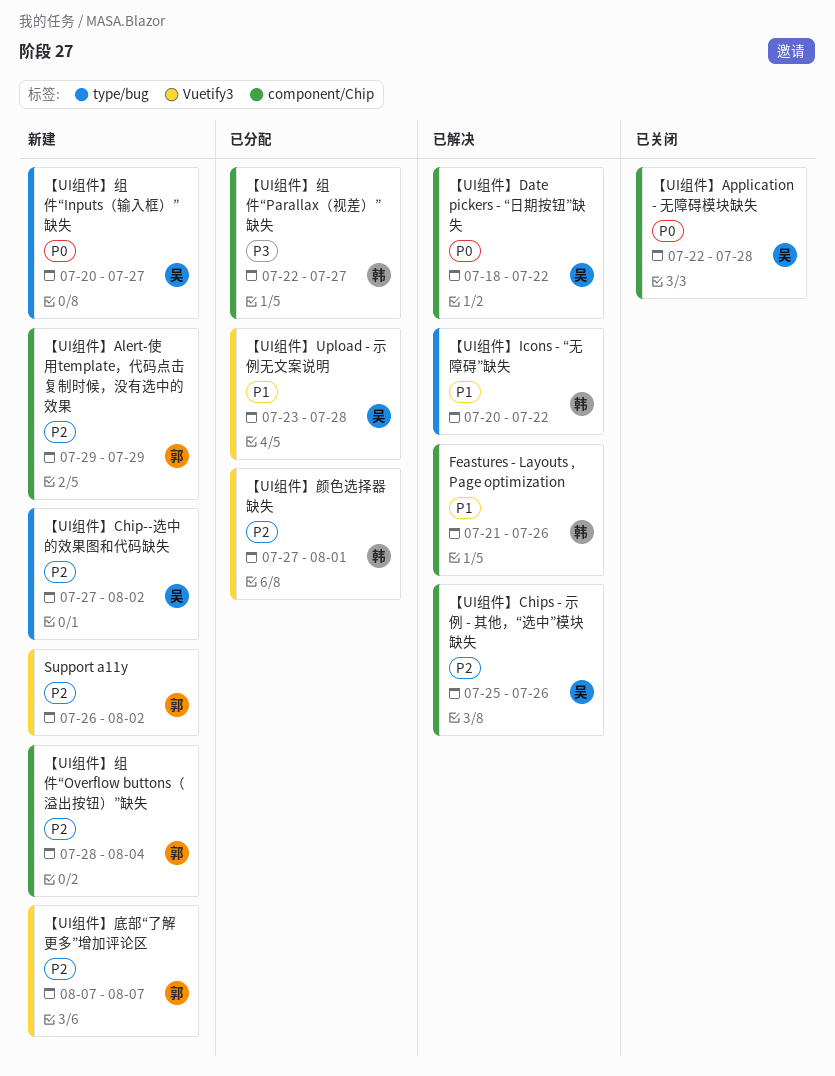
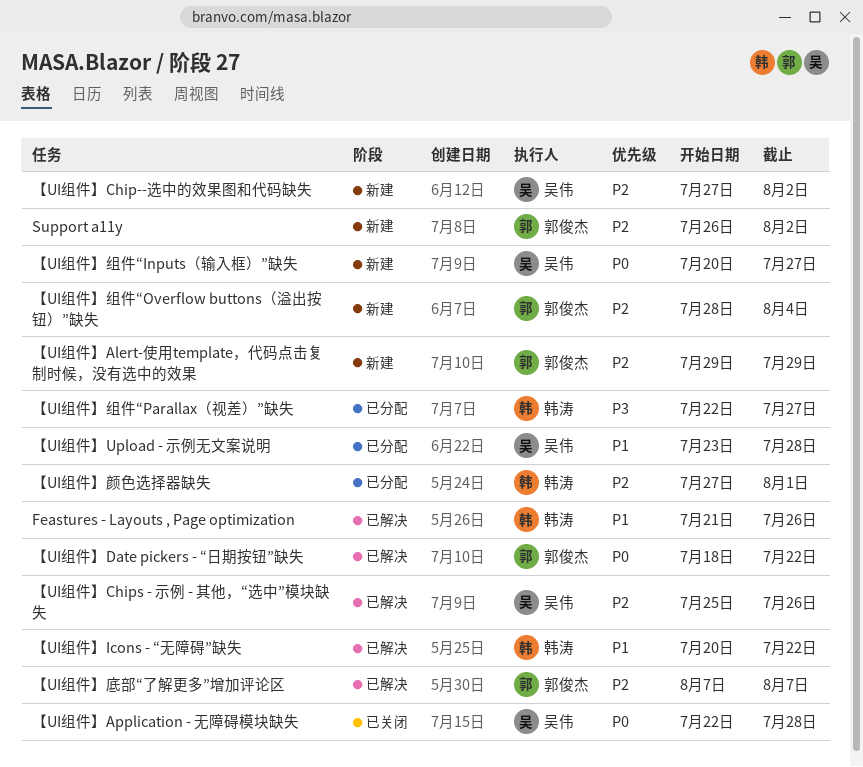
【UI组件】Date pickers - “日期按钮”缺失, owner: 吴伟 -> 郭俊杰
【UI组件】底部“了解更多”增加评论区, status: 新建 -> 已解决

